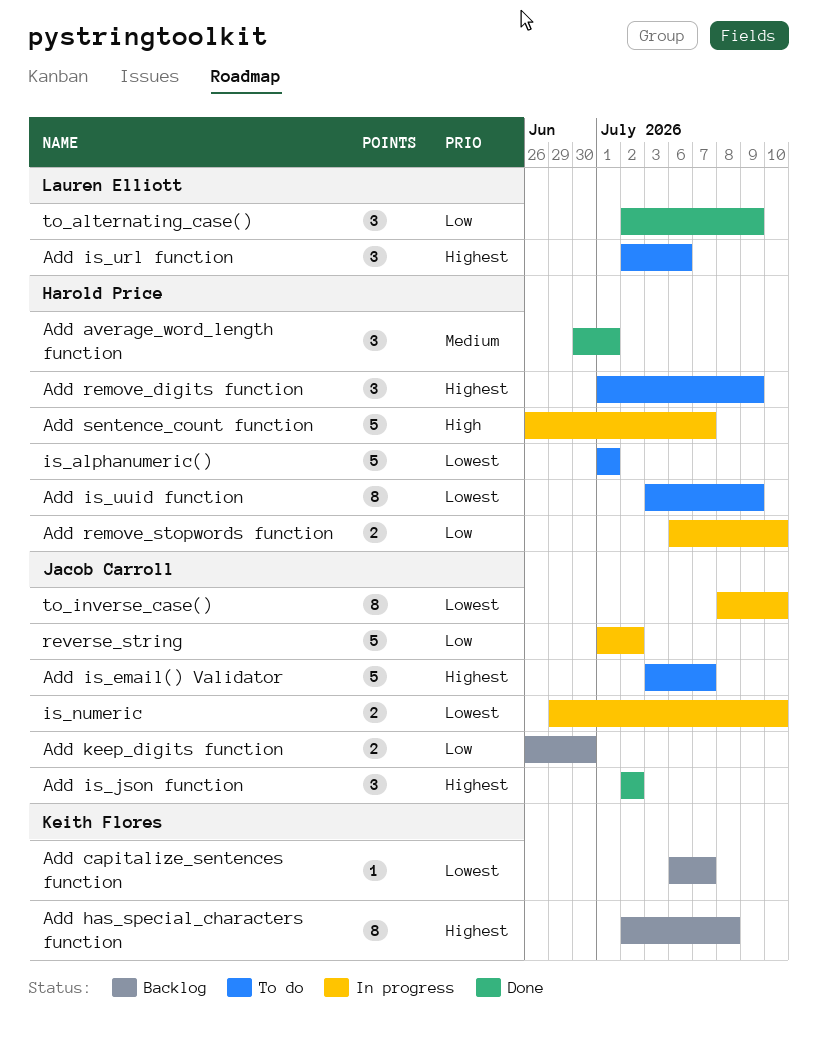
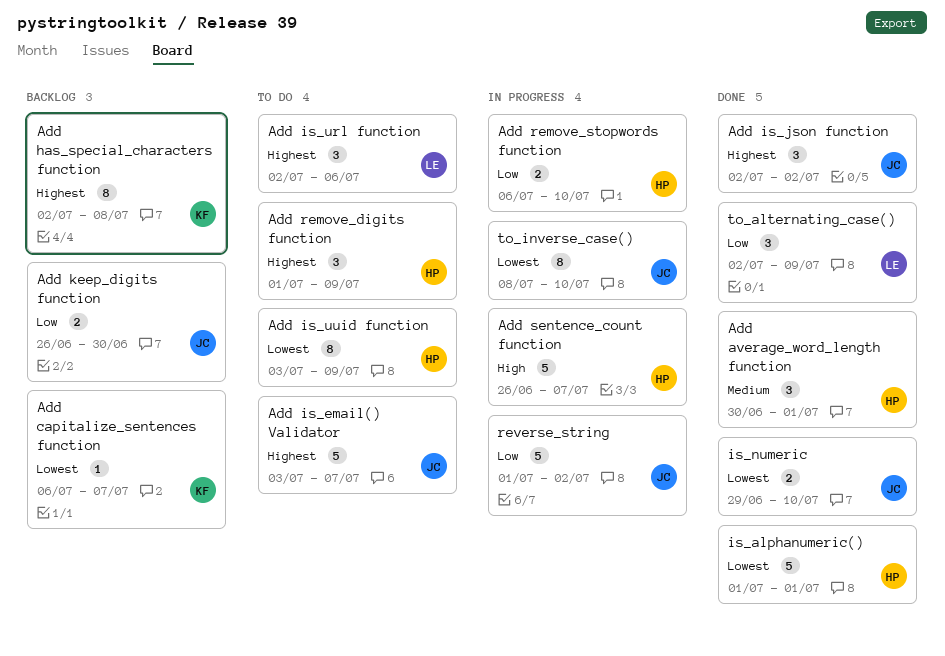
is_alphanumeric(), status: To do -> Done
is_numeric, status: In progress -> Done

